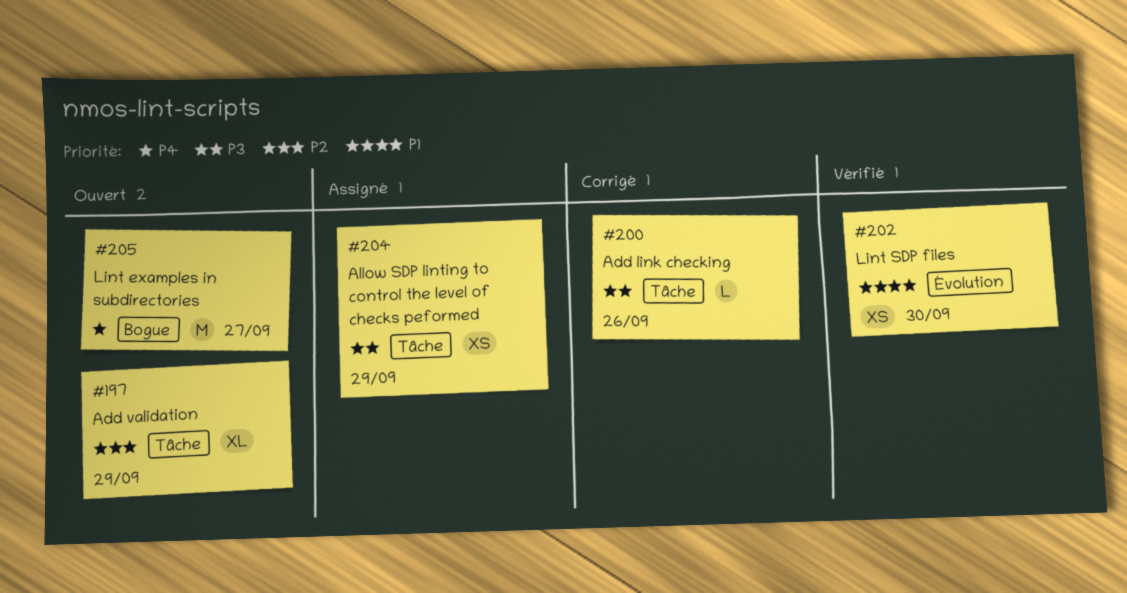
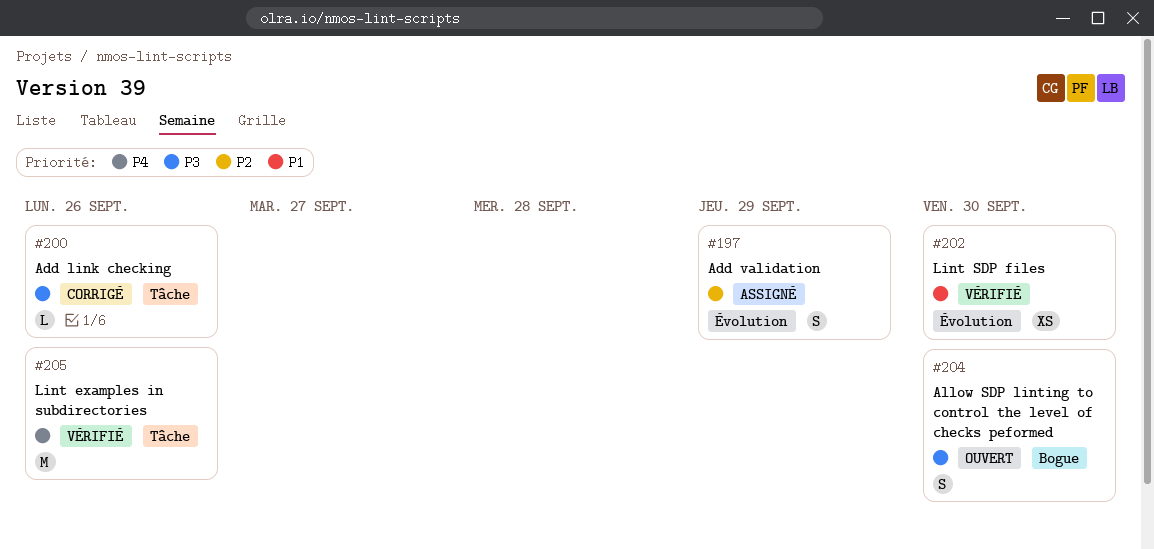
#197, status: Ouvert -> Assigné
#197, label: Tâche -> Évolution
#197, estimate: XL -> S
#204, status: Assigné -> Ouvert
#204, label: Tâche -> Bogue
#204, estimate: XS -> S
#204, due: Sep 29 -> Sep 30
#205, status: Ouvert -> Vérifié
#205, label: Bogue -> Tâche
#205, due: Sep 27 -> Sep 26

